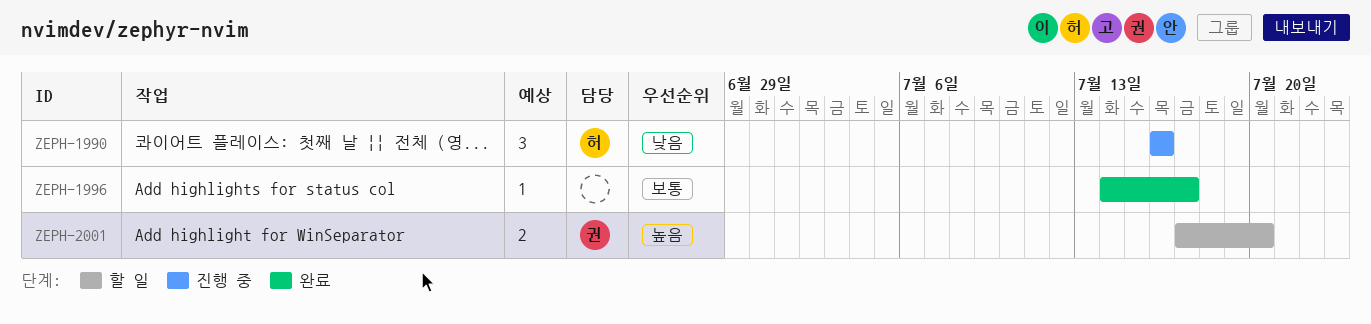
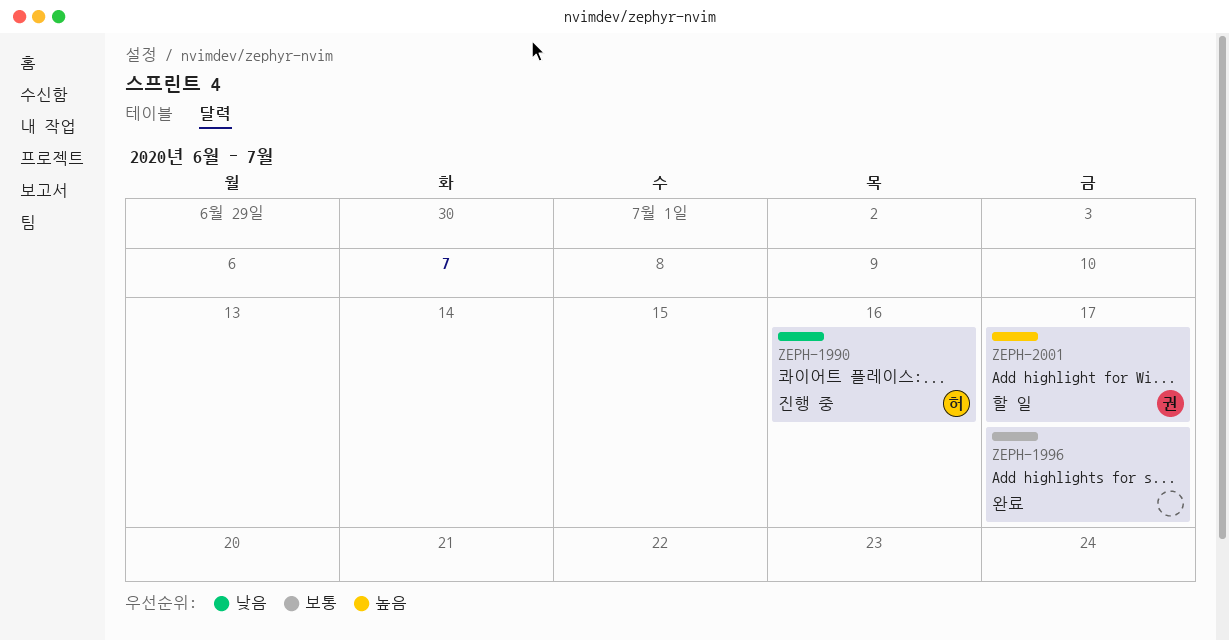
ZEPH-2001, due: Jul 20 -> Jul 17

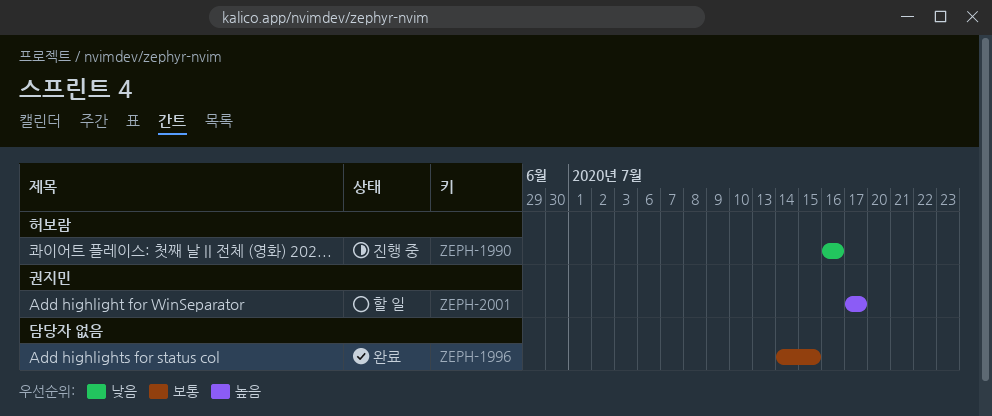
ZEPH-1996, due: Jul 17 -> Jul 15

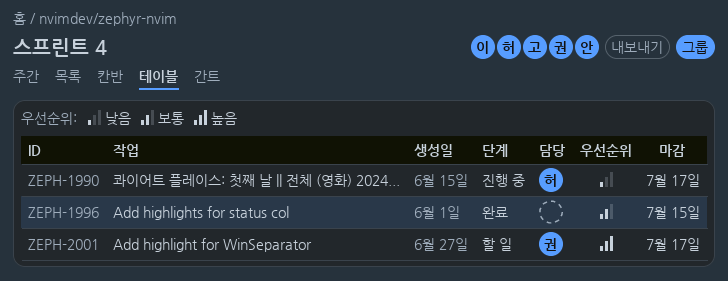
ZEPH-1990, due: Jul 16 -> Jul 17

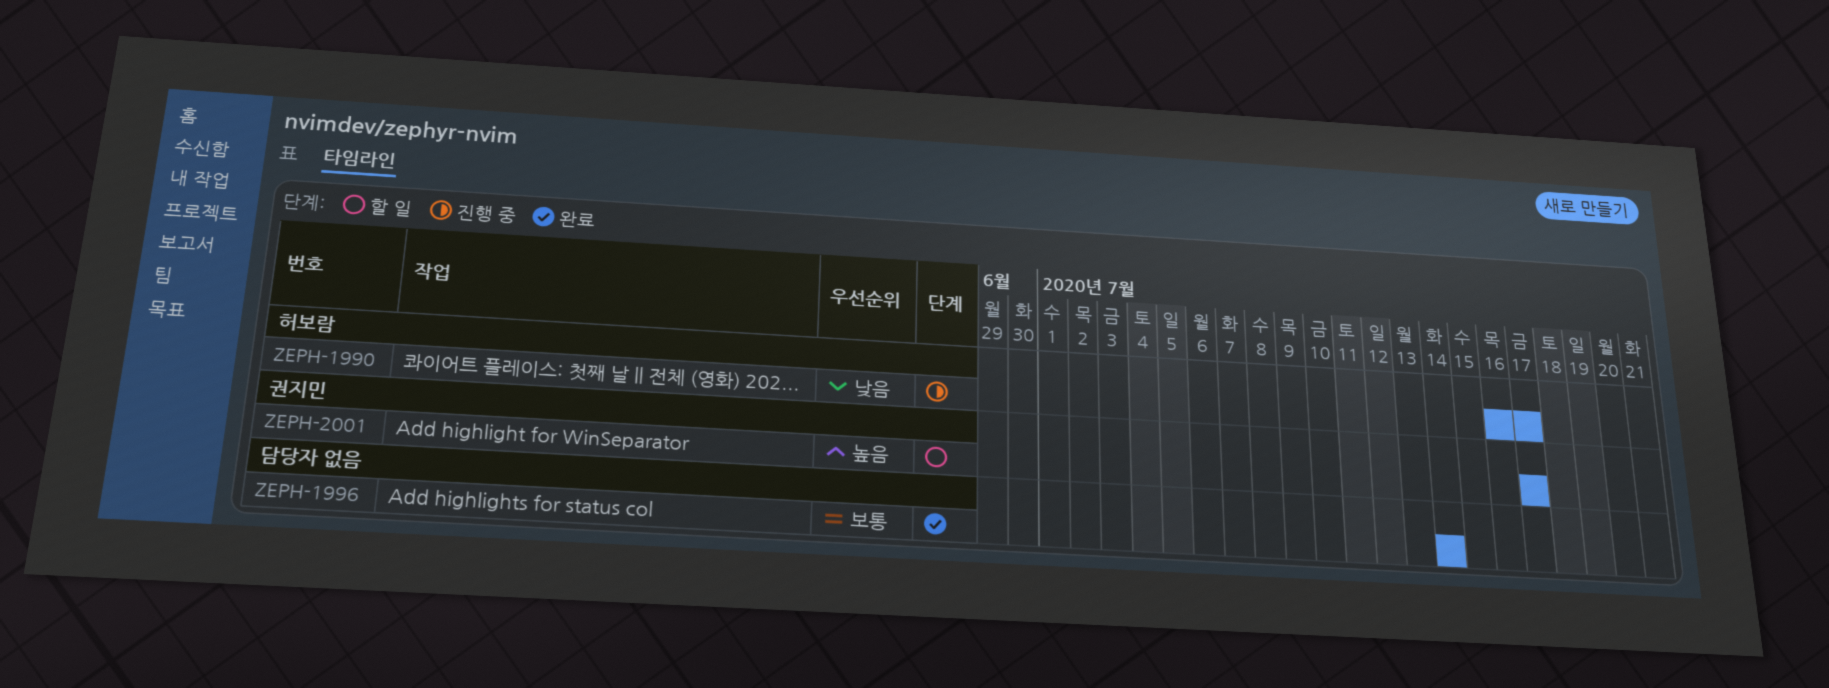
ZEPH-1996, due: Jul 15 -> Jul 14

